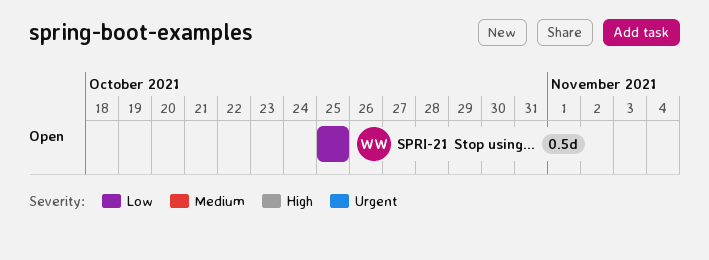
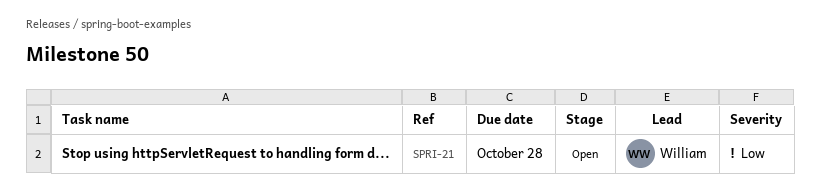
SPRI-21, due: Oct 25 -> Oct 28

